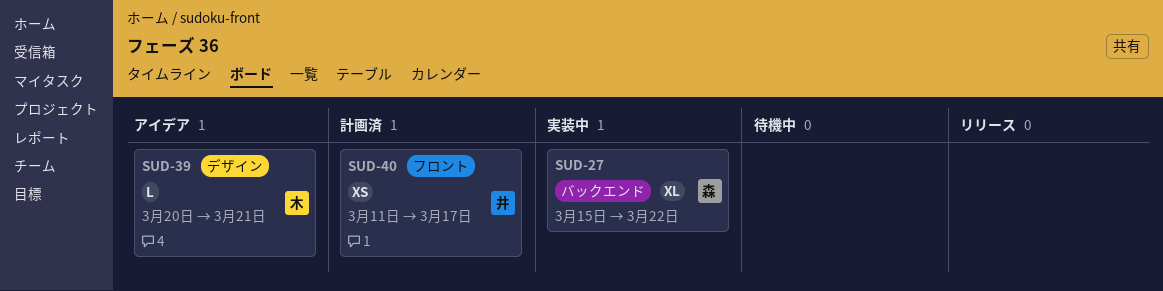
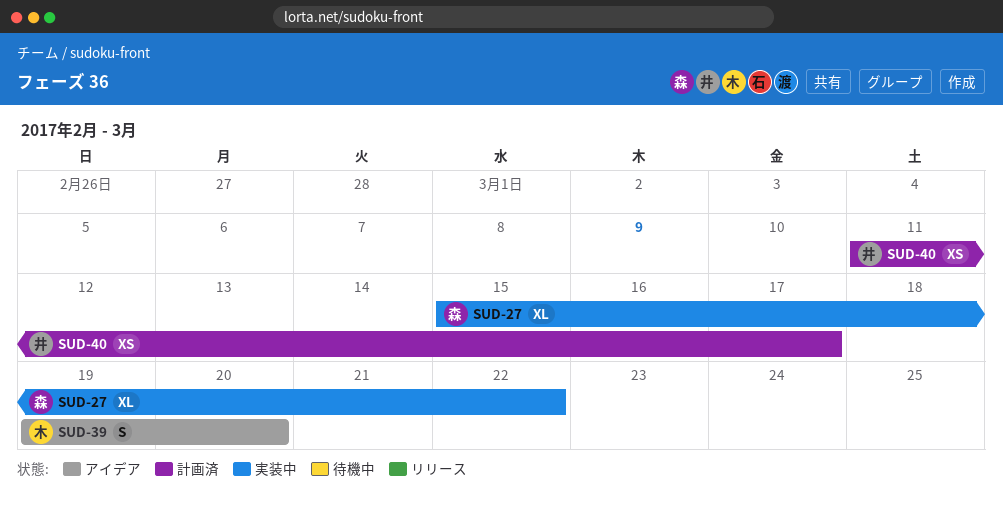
SUD-39, estimate: L -> S
SUD-39, start: Mar 20 -> Mar 19
SUD-39, due: Mar 21 -> Mar 20

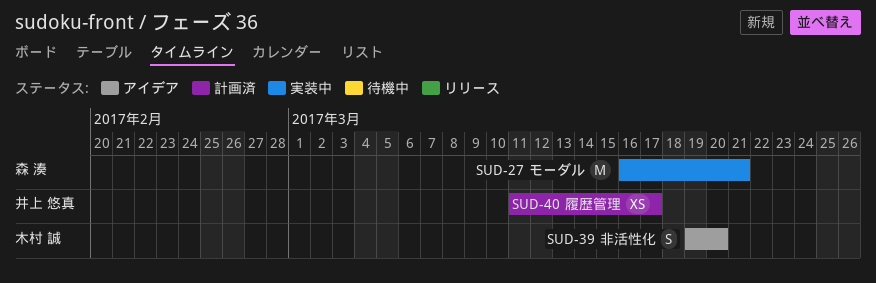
SUD-27, estimate: XL -> M
SUD-27, start: Mar 15 -> Mar 16
SUD-27, due: Mar 22 -> Mar 21

